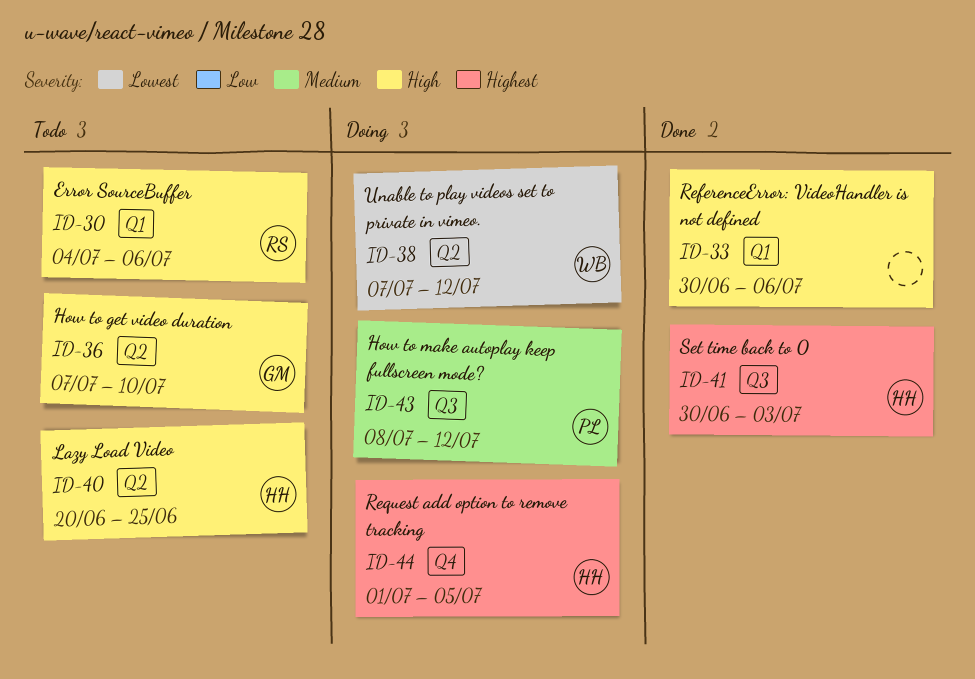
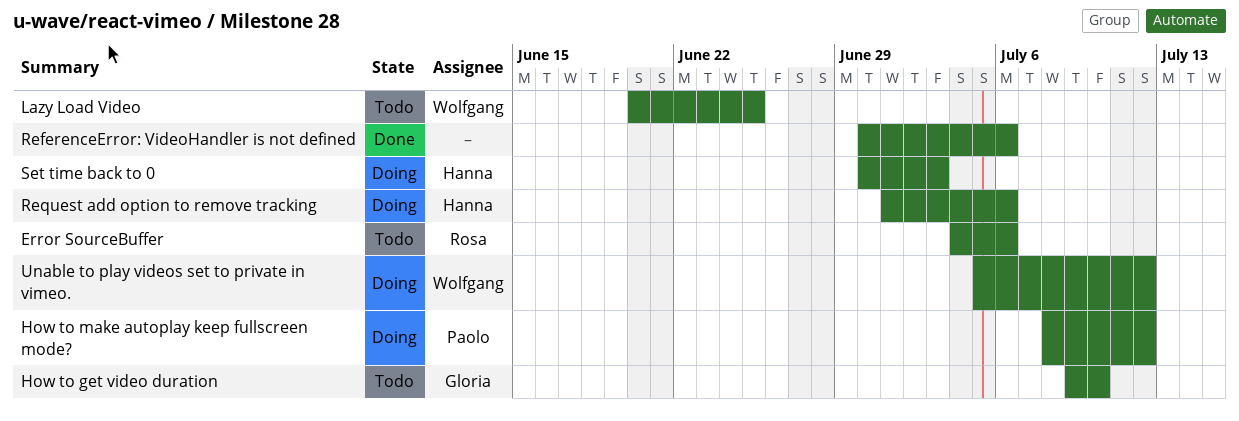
How to get video duration, start: Jul 7 -> Jul 9
Lazy Load Video, owner: Hanna -> Wolfgang
Request add option to remove tracking, due: Jul 5 -> Jul 6
Set time back to 0, status: Done -> Doing
Unable to play videos set to private in vimeo., start: Jul 7 -> Jul 5

